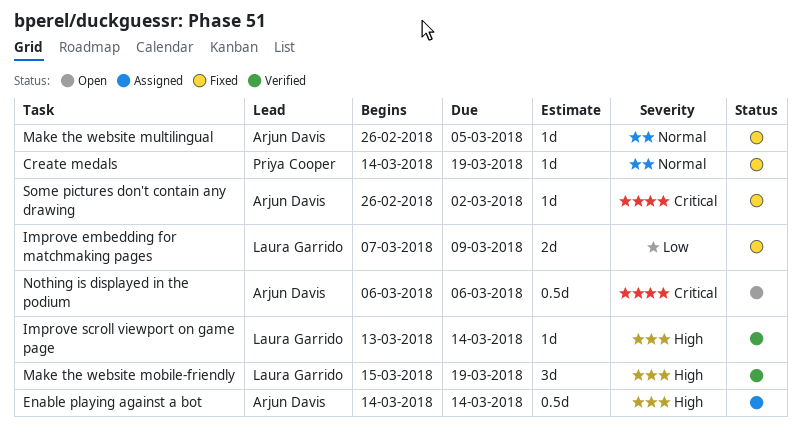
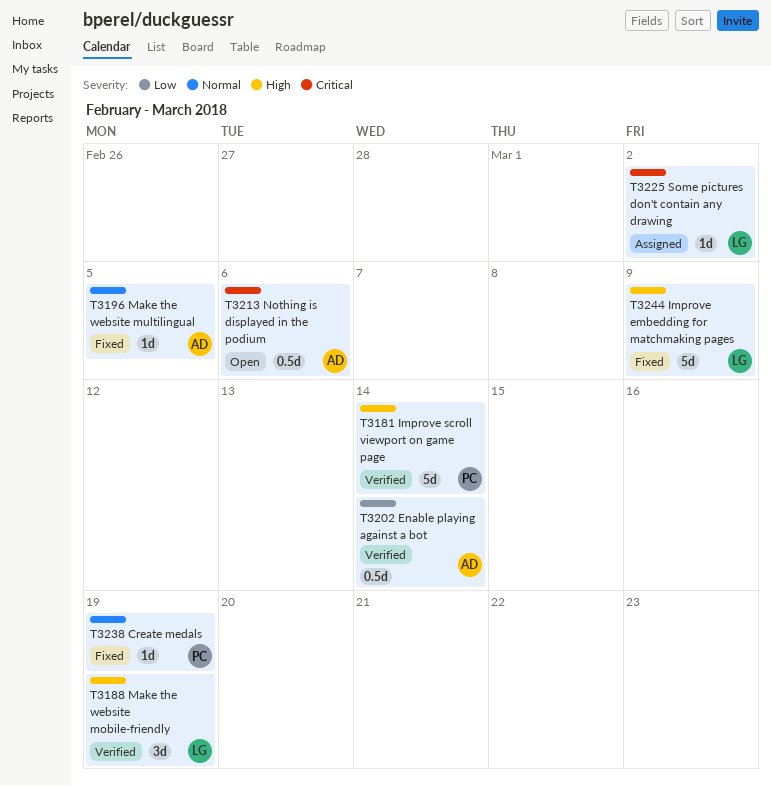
Enable playing against a bot, status: Assigned -> Verified
Enable playing against a bot, priority: High -> Low
Improve embedding for matchmaking pages, priority: Low -> High
Improve embedding for matchmaking pages, estimate: 2d -> 5d
Improve scroll viewport on game page, owner: Laura Garrido -> Priya Cooper
Improve scroll viewport on game page, estimate: 1d -> 5d
Some pictures don't contain any drawing, status: Fixed -> Assigned
Some pictures don't contain any drawing, owner: Arjun Davis -> Laura Garrido

